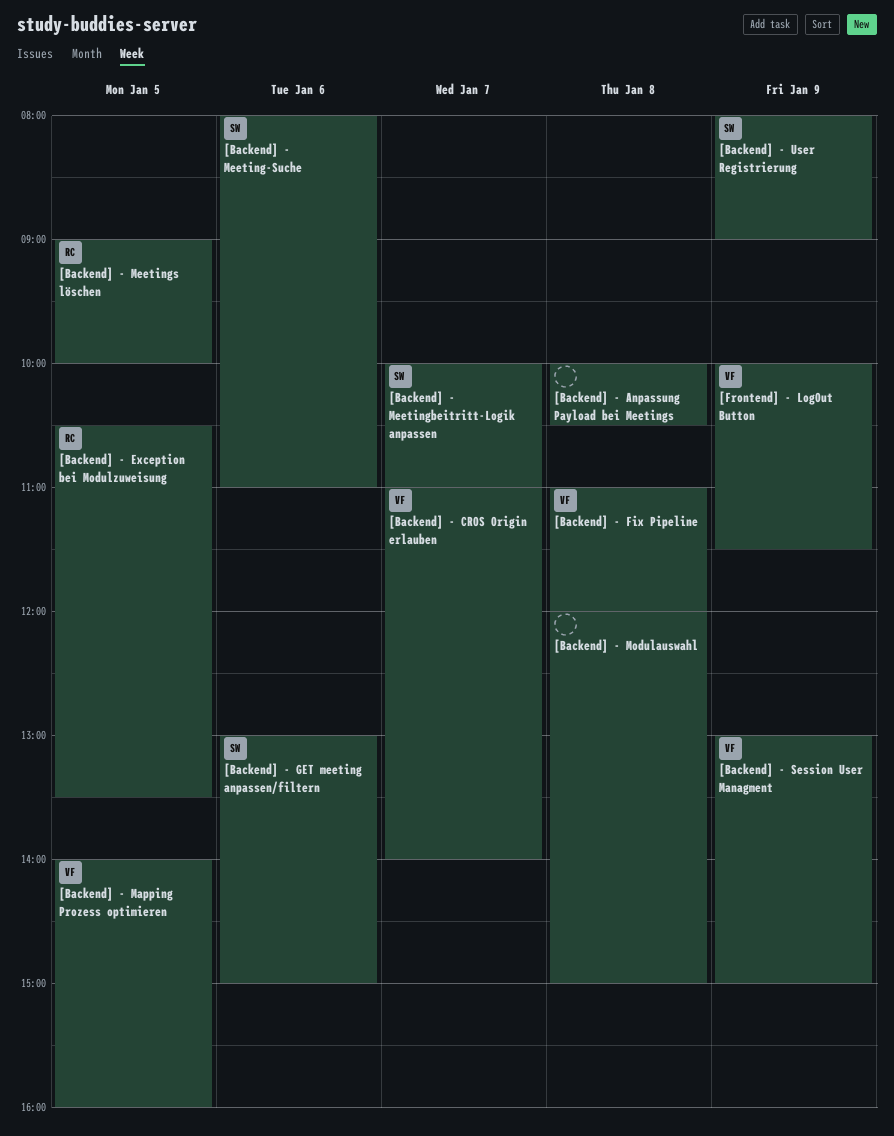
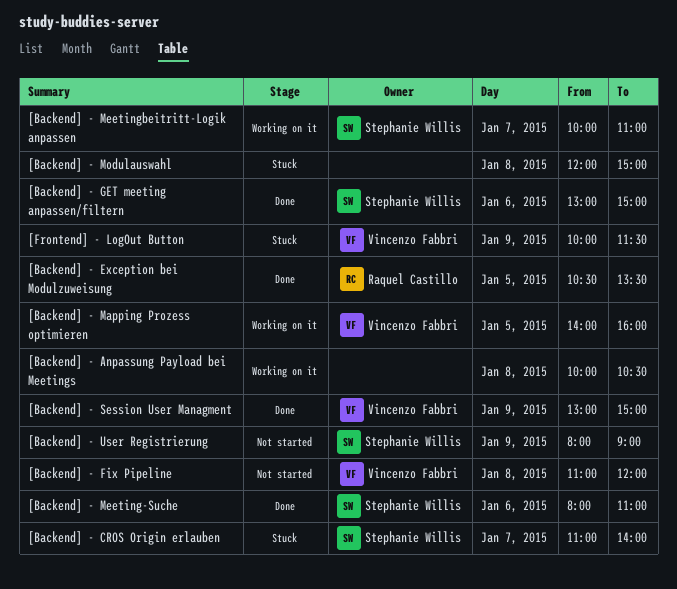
[Backend] - CROS Origin erlauben, owner: Vincenzo Fabbri -> Stephanie Willis
[Backend] - Meetings löschen: present -> none

